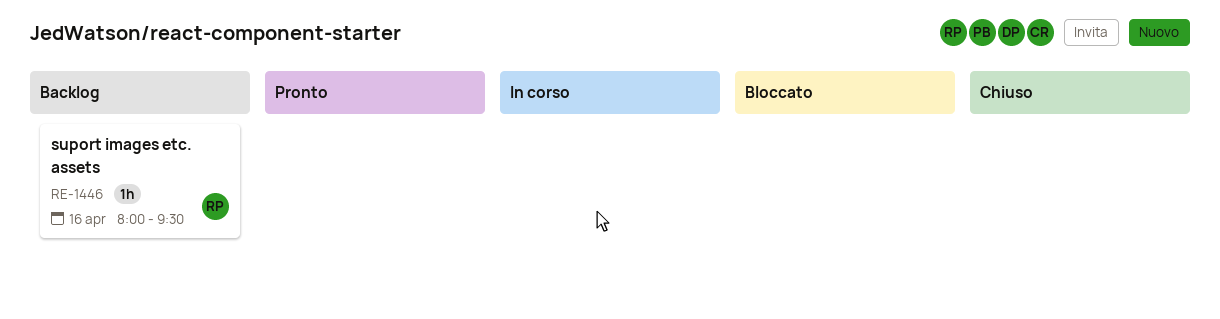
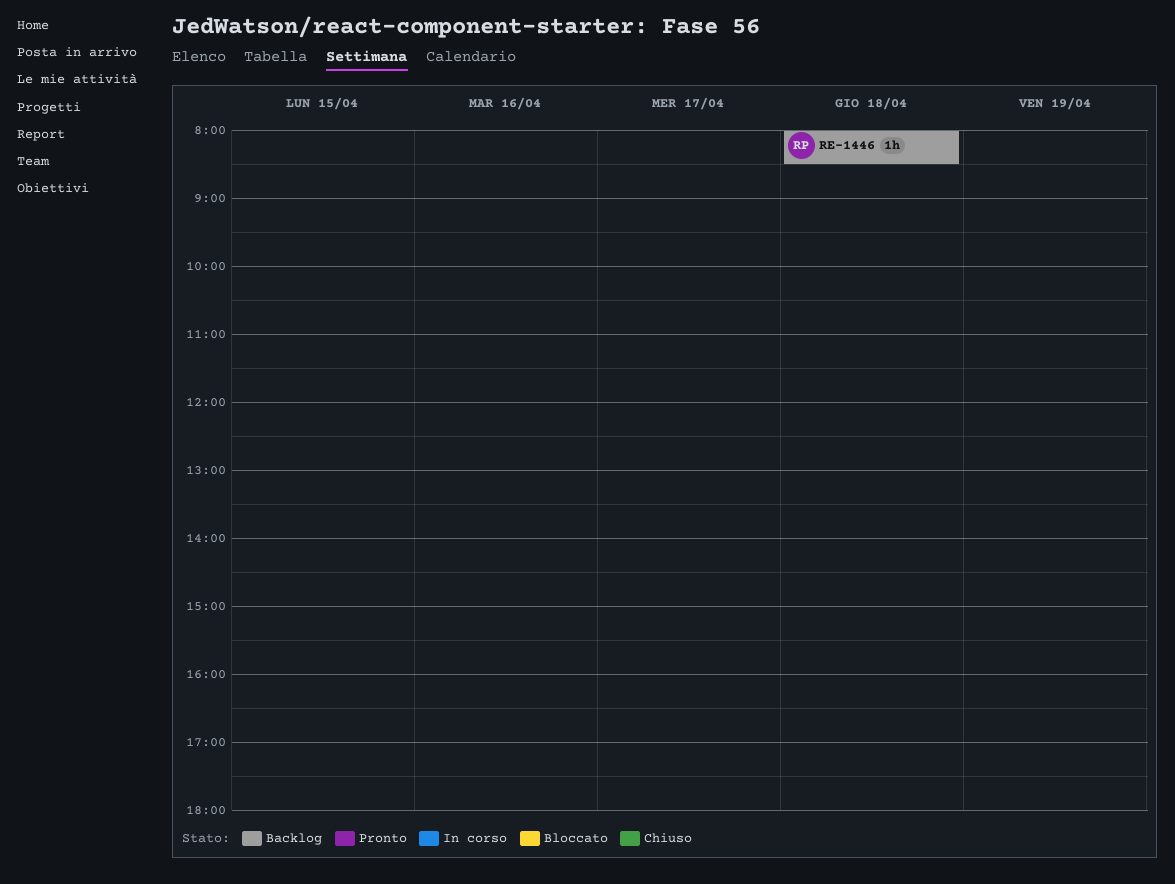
RE-1446, day: Apr 16 -> Apr 18
RE-1446, ends: 09:30 -> 08:30

